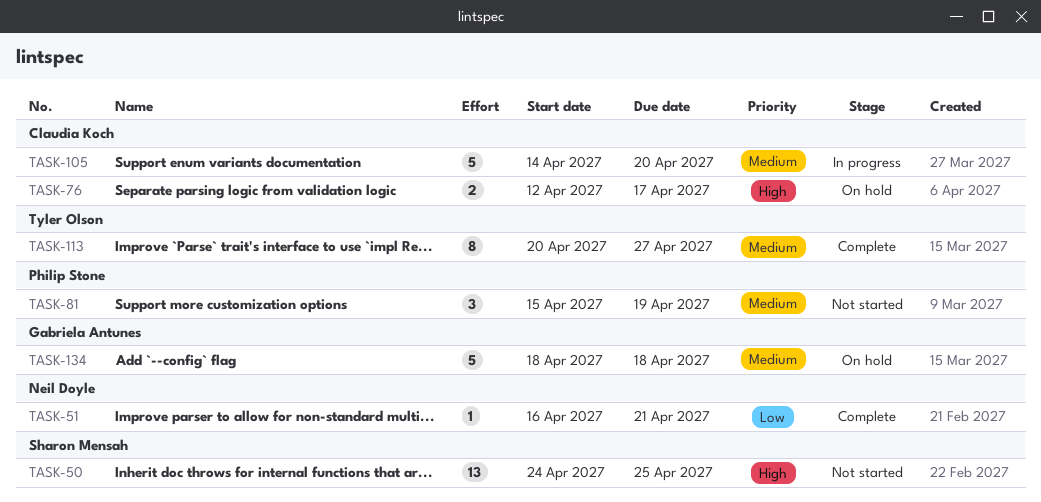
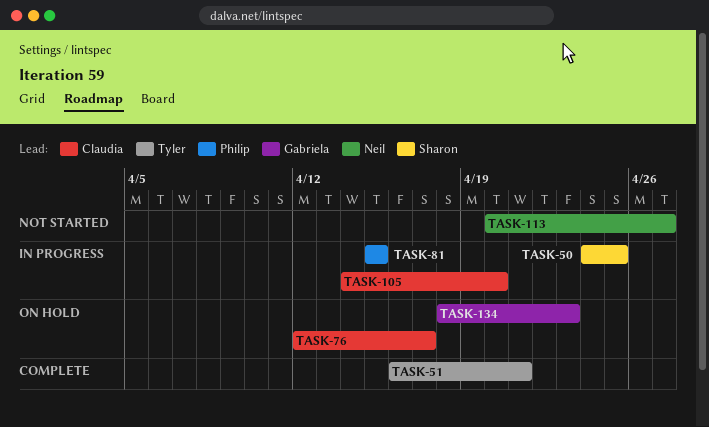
TASK-50, status: Not started -> In progress
TASK-51, owner: Neil Doyle -> Tyler Olson
TASK-81, status: Not started -> In progress
TASK-81, due: Apr 19 -> Apr 15
TASK-113, status: Complete -> Not started
TASK-113, owner: Tyler Olson -> Neil Doyle
TASK-134, due: Apr 18 -> Apr 23

